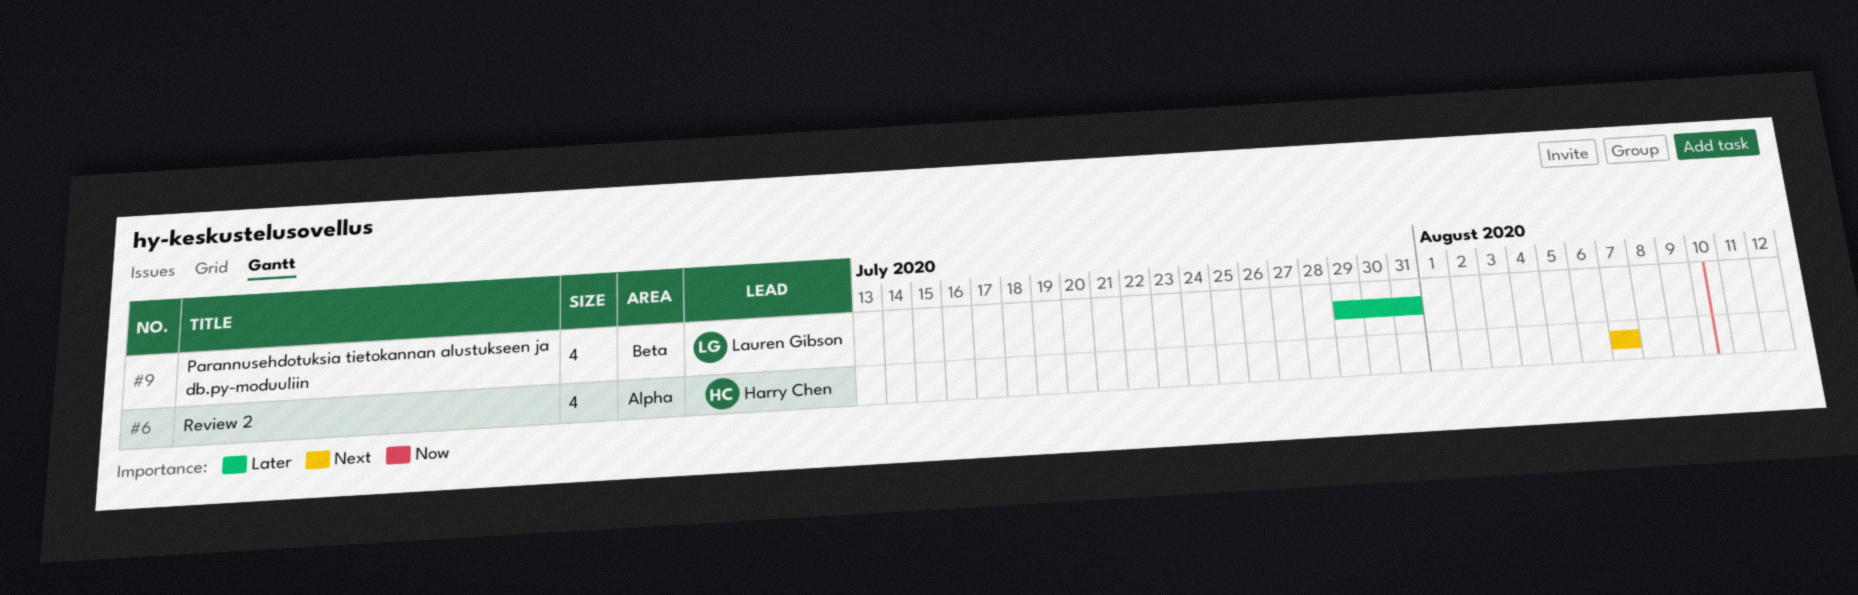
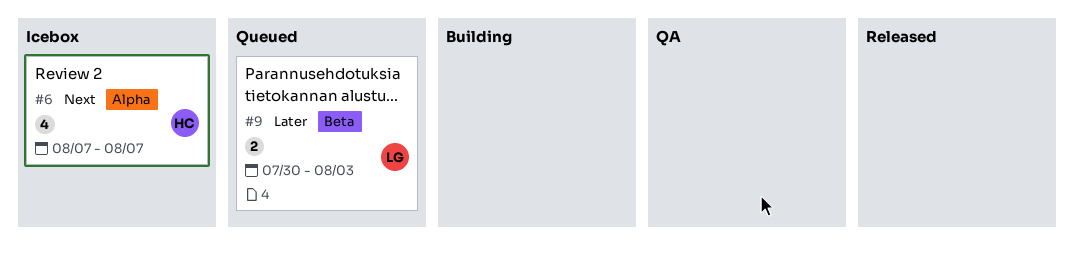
#9, estimate: 4 -> 2
#9, start: Jul 29 -> Jul 30
#9, due: Jul 31 -> Aug 3

